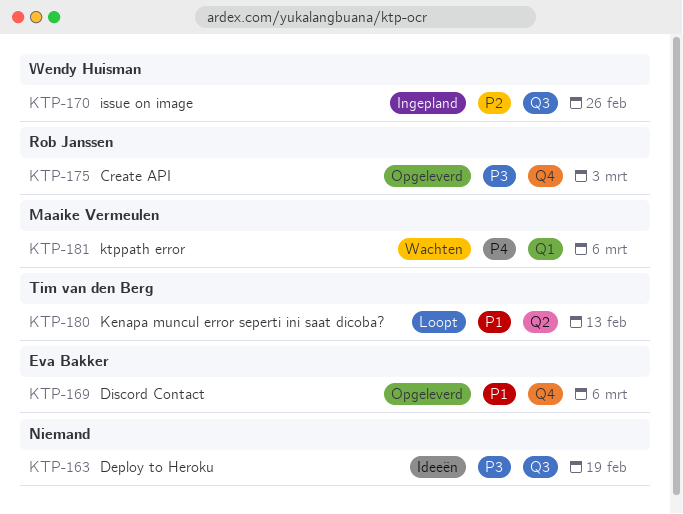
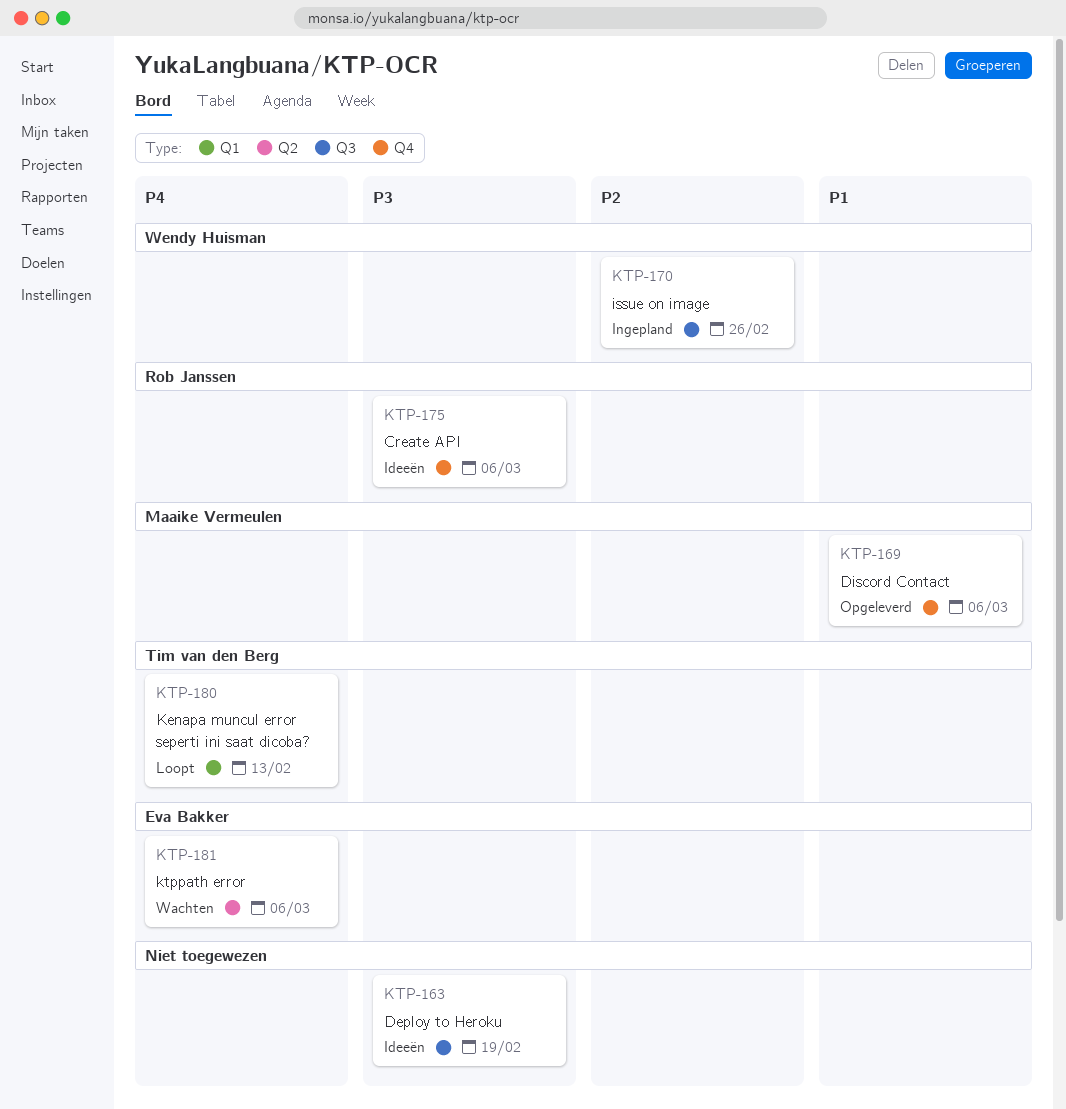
KTP-169, owner: Eva Bakker -> Maaike Vermeulen
KTP-175, status: Opgeleverd -> Ideeën
KTP-175, due: Mar 3 -> Mar 6
KTP-180, priority: P1 -> P4
KTP-180, label: Q2 -> Q1
KTP-181, owner: Maaike Vermeulen -> Eva Bakker
KTP-181, label: Q1 -> Q2

